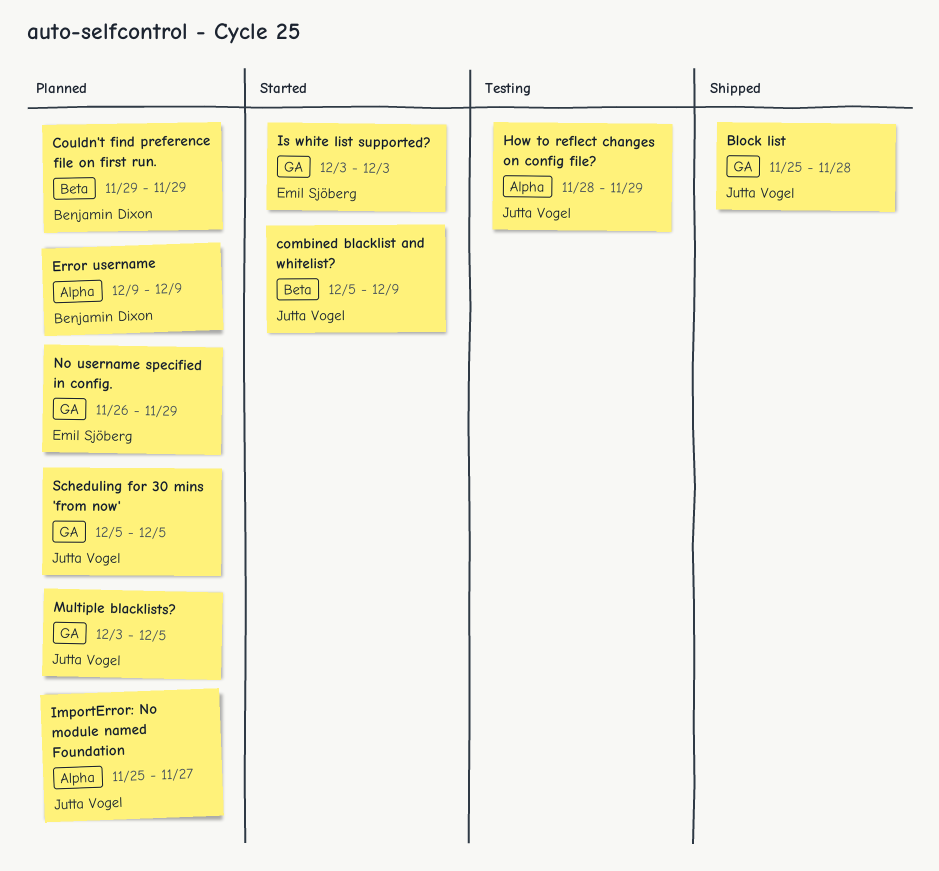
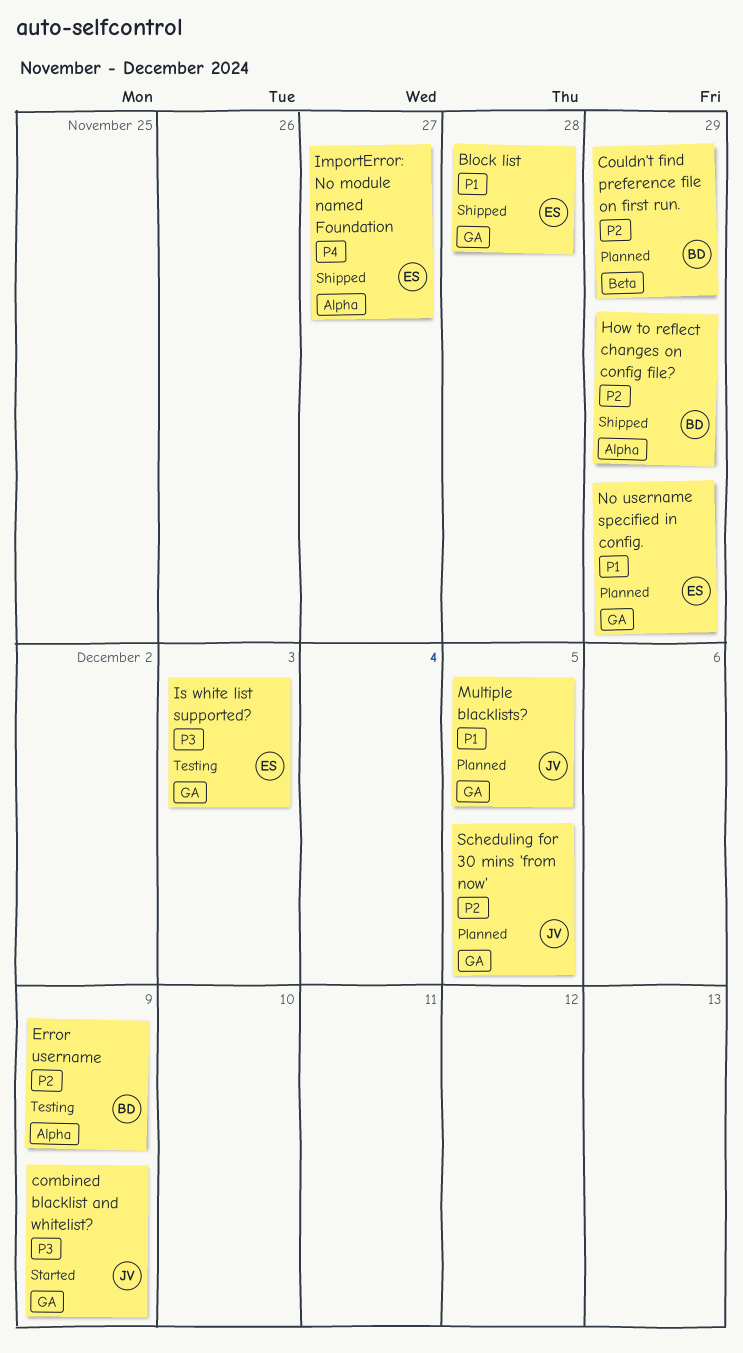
Block list, owner: Jutta Vogel -> Emil Sjöberg
combined blacklist and whitelist?, label: Beta -> GA
Error username, status: Planned -> Testing
How to reflect changes on config file?, status: Testing -> Shipped
How to reflect changes on config file?, owner: Jutta Vogel -> Benjamin Dixon
ImportError: No module named Foundation, status: Planned -> Shipped
ImportError: No module named Foundation, owner: Jutta Vogel -> Emil Sjöberg
Is white list supported?, status: Started -> Testing

